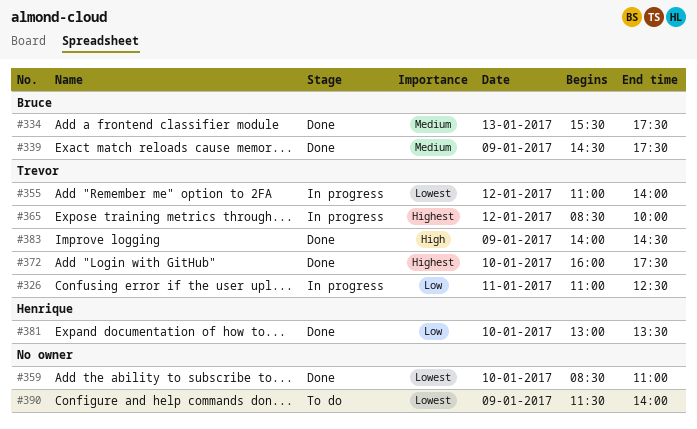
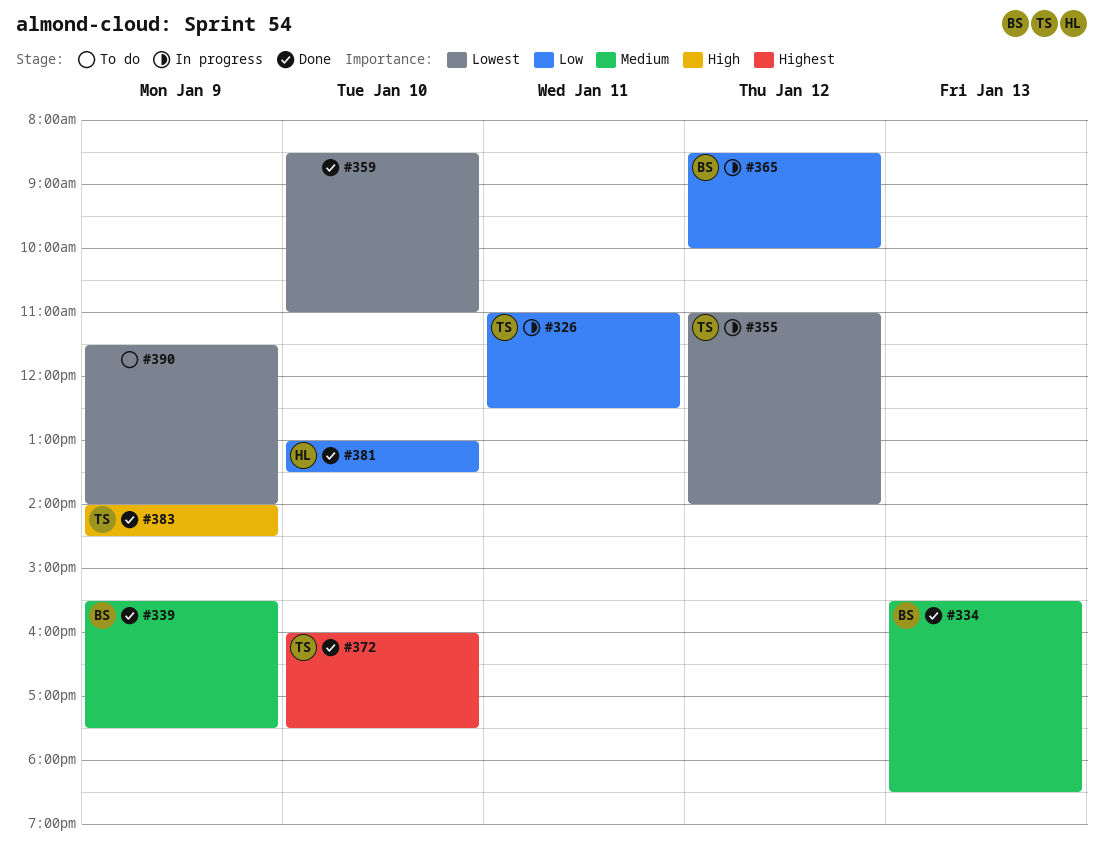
#334, ends: 17:30 -> 18:30
#339, begins: 14:30 -> 15:30
#365, owner: Trevor -> Bruce
#365, priority: Highest -> Low

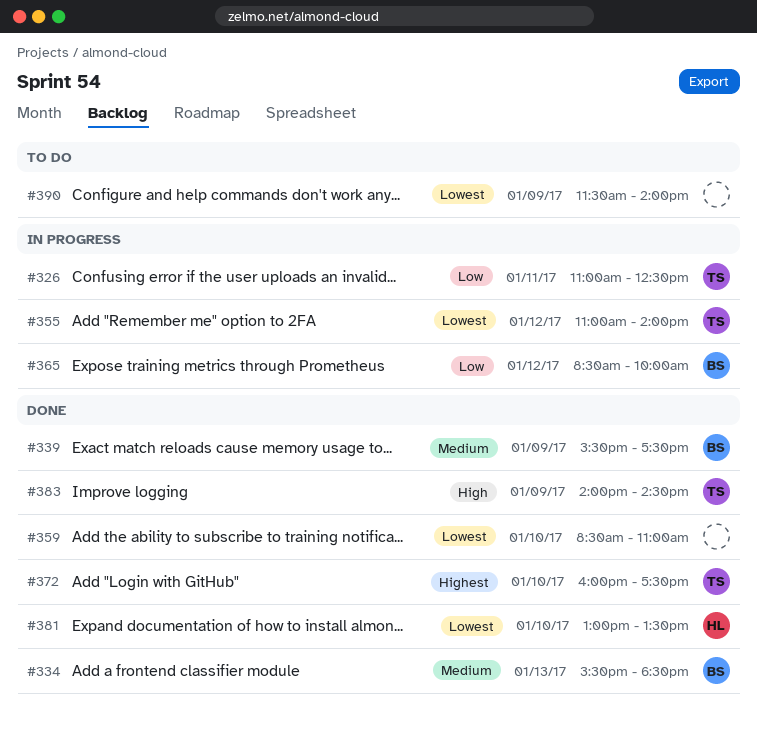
#381, priority: Low -> Lowest

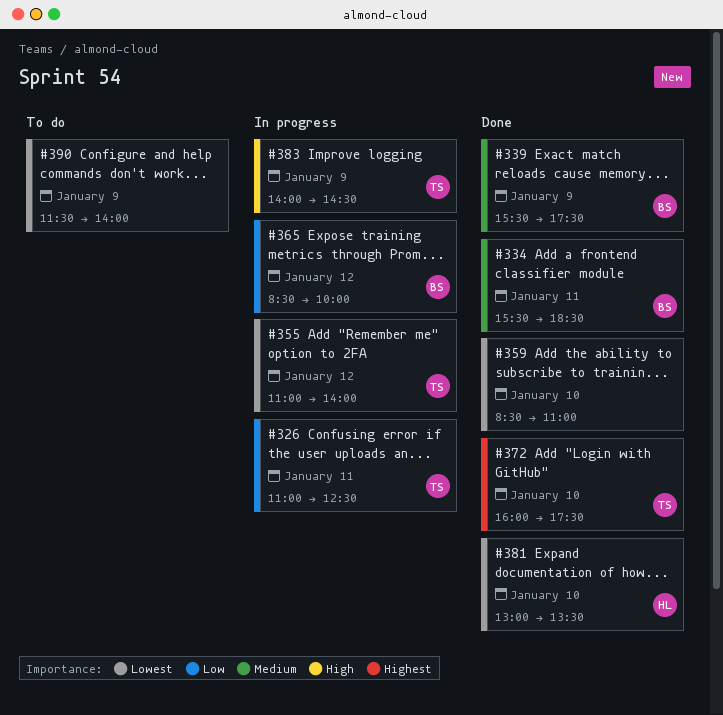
#334, day: Jan 13 -> Jan 11
#383, status: Done -> In progress

